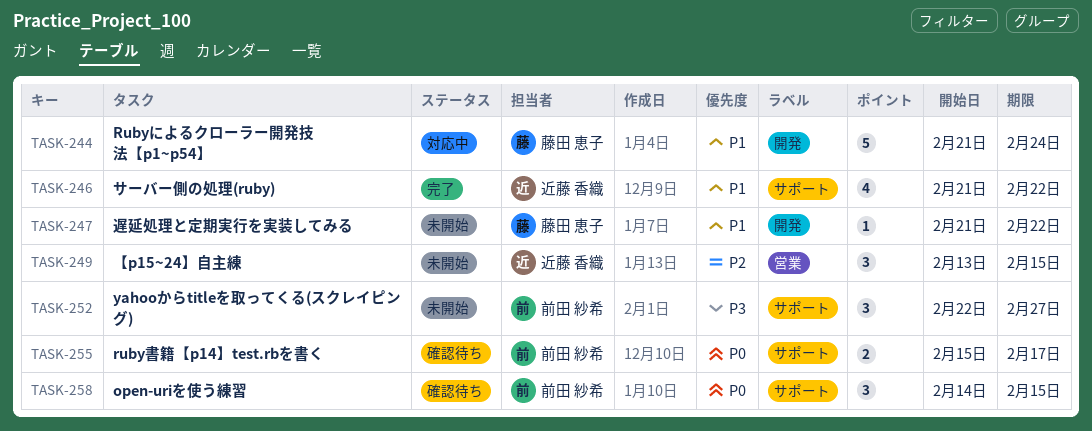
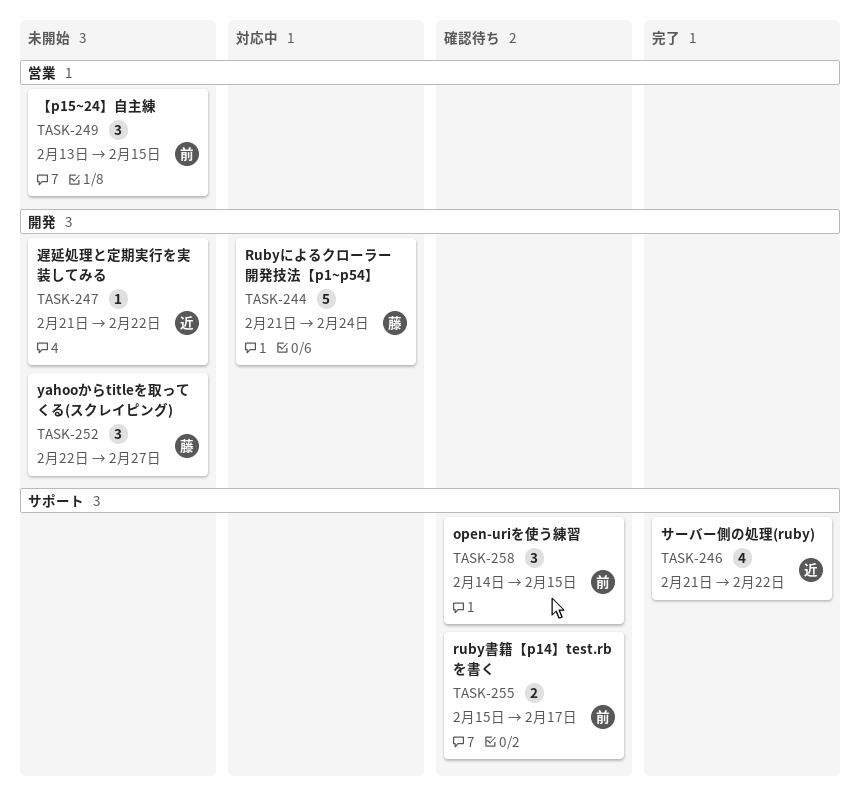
TASK-247, owner: 藤田 恵子 -> 近藤 香織
TASK-249, owner: 近藤 香織 -> 前田 紗希
TASK-252, owner: 前田 紗希 -> 藤田 恵子
TASK-252, label: サポート -> 開発

